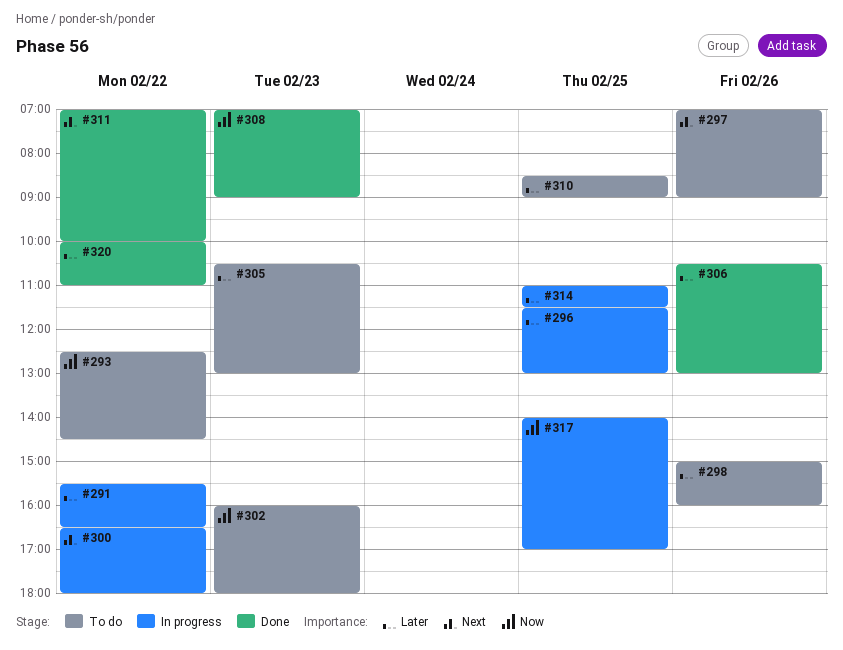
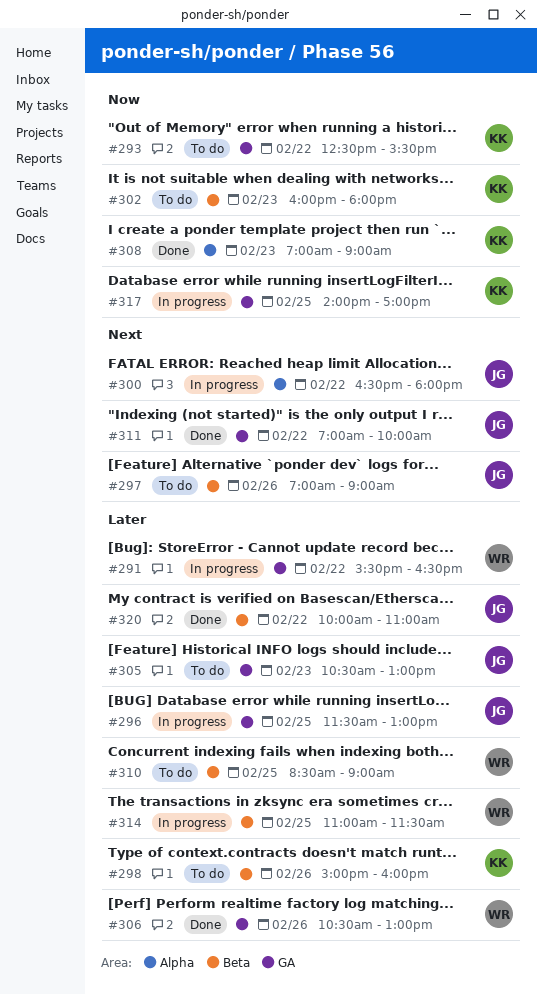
#293, ends: 14:30 -> 15:30

